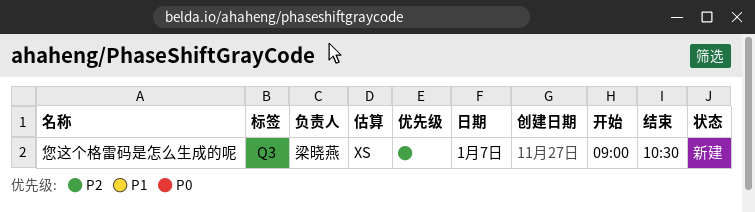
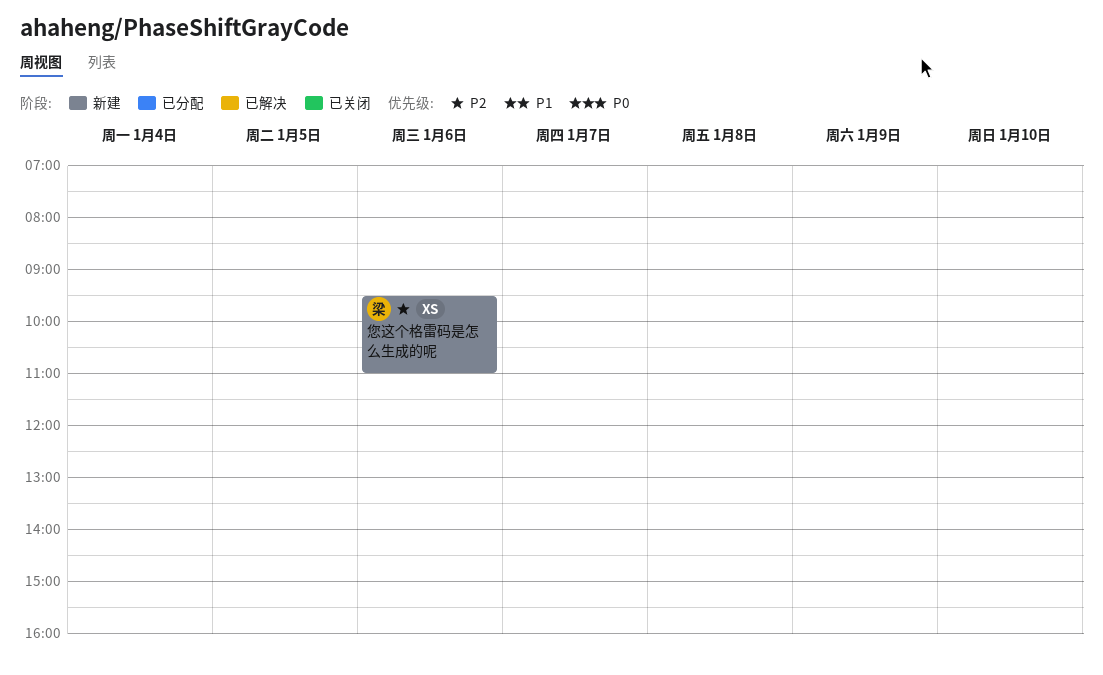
您这个格雷码是怎么生成的呢, day: Jan 7 -> Jan 6
您这个格雷码是怎么生成的呢, begins: 09:00 -> 09:30
您这个格雷码是怎么生成的呢, ends: 10:30 -> 11:00

